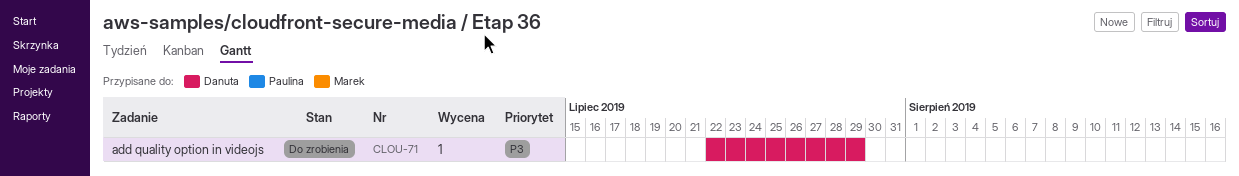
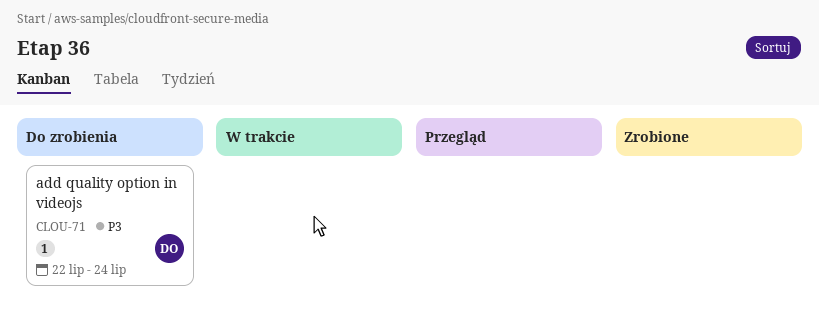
CLOU-71, due: Jul 29 -> Jul 24

